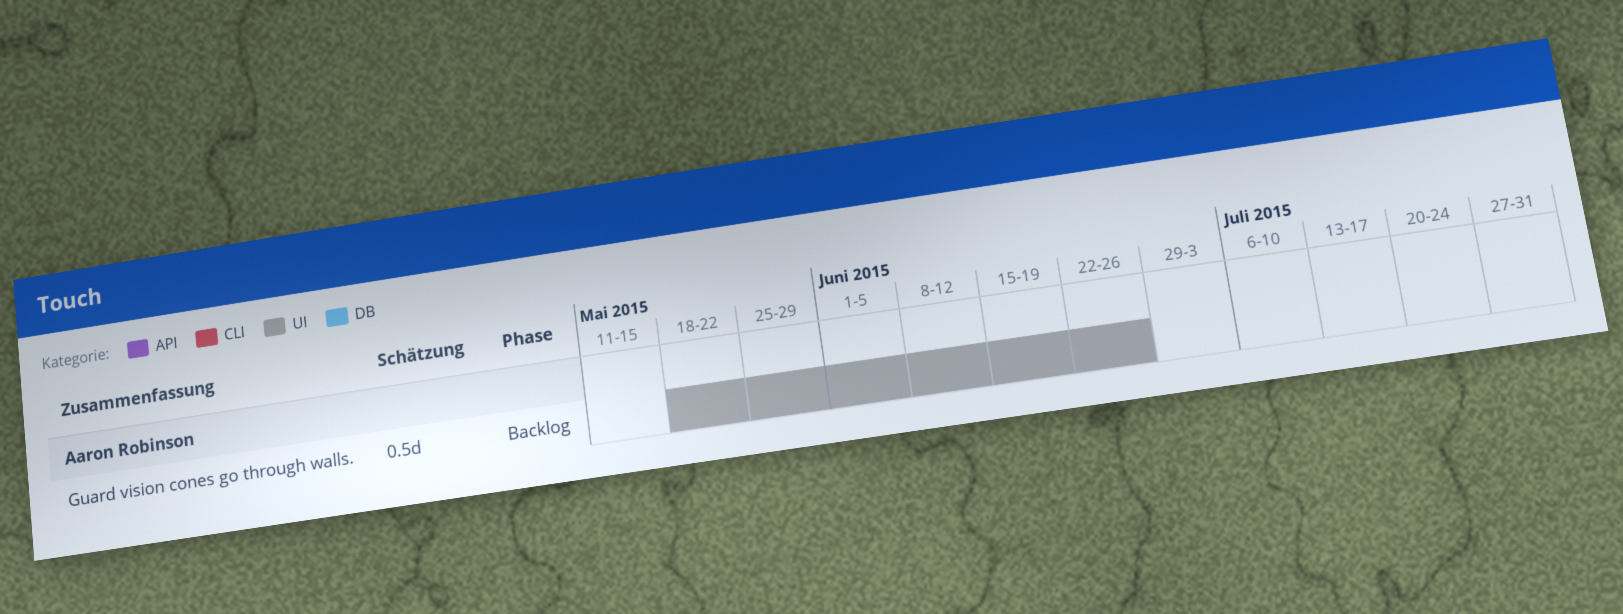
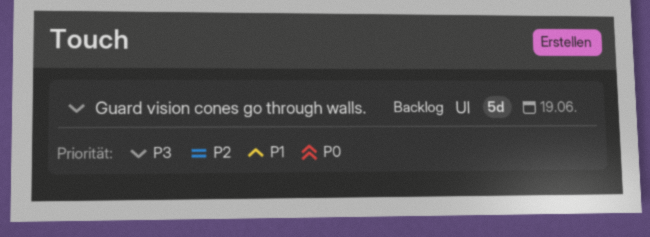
Guard vision cones go through walls., estimate: 0.5d -> 5d
Guard vision cones go through walls., due: Jun 26 -> Jun 19

